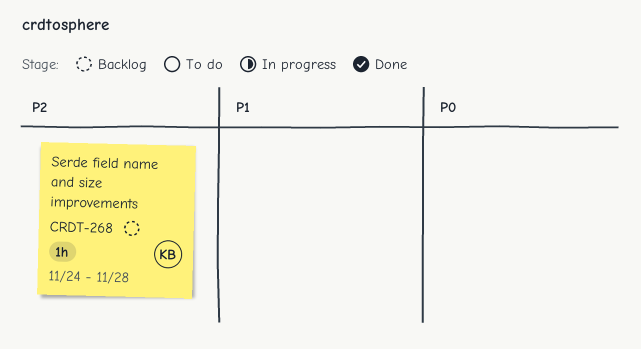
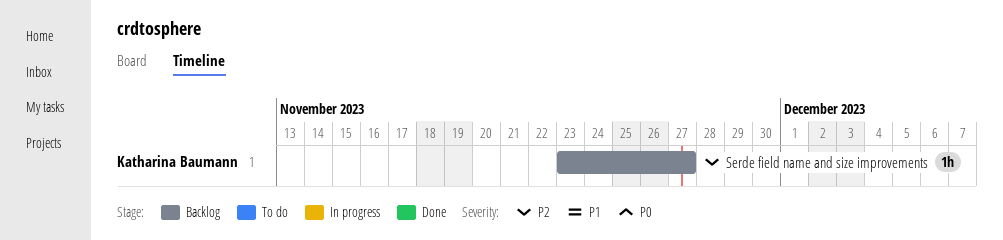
Serde field name and size improvements, start: Nov 24 -> Nov 23
Serde field name and size improvements, due: Nov 28 -> Nov 27

